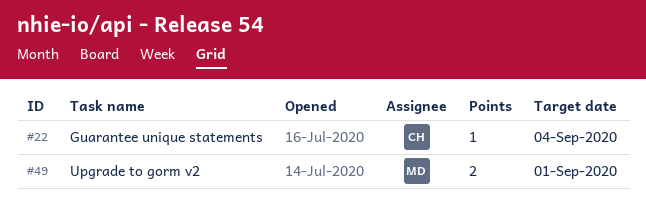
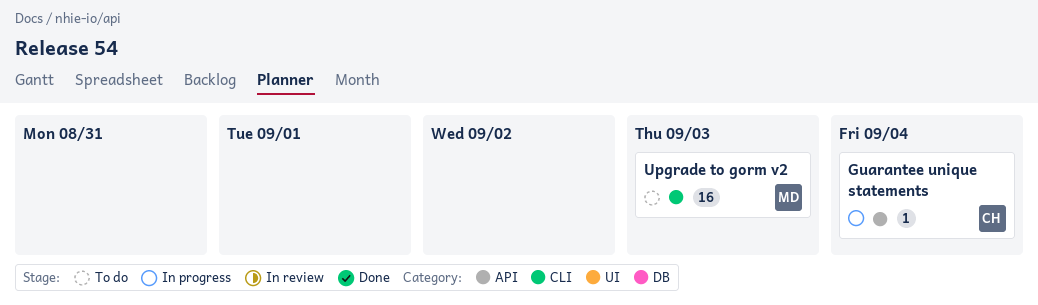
Upgrade to gorm v2, estimate: 2 -> 16
Upgrade to gorm v2, due: Sep 1 -> Sep 3

